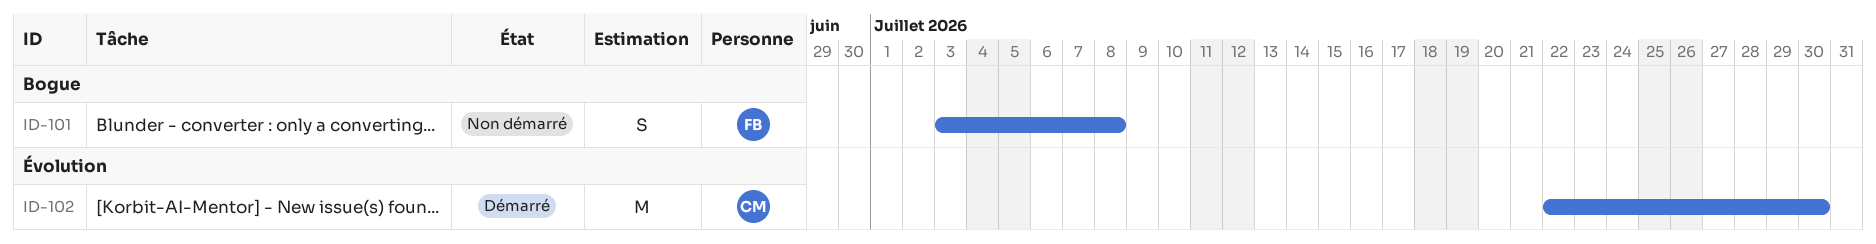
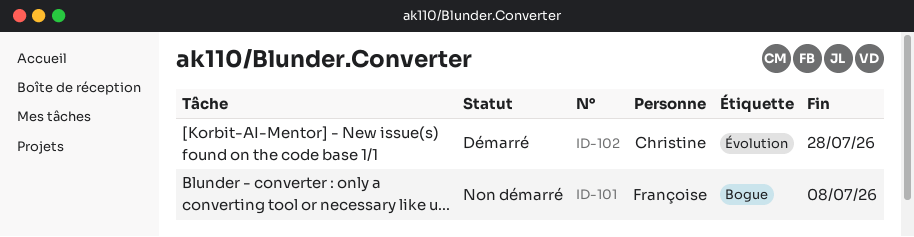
ID-102, due: Jul 30 -> Jul 28

